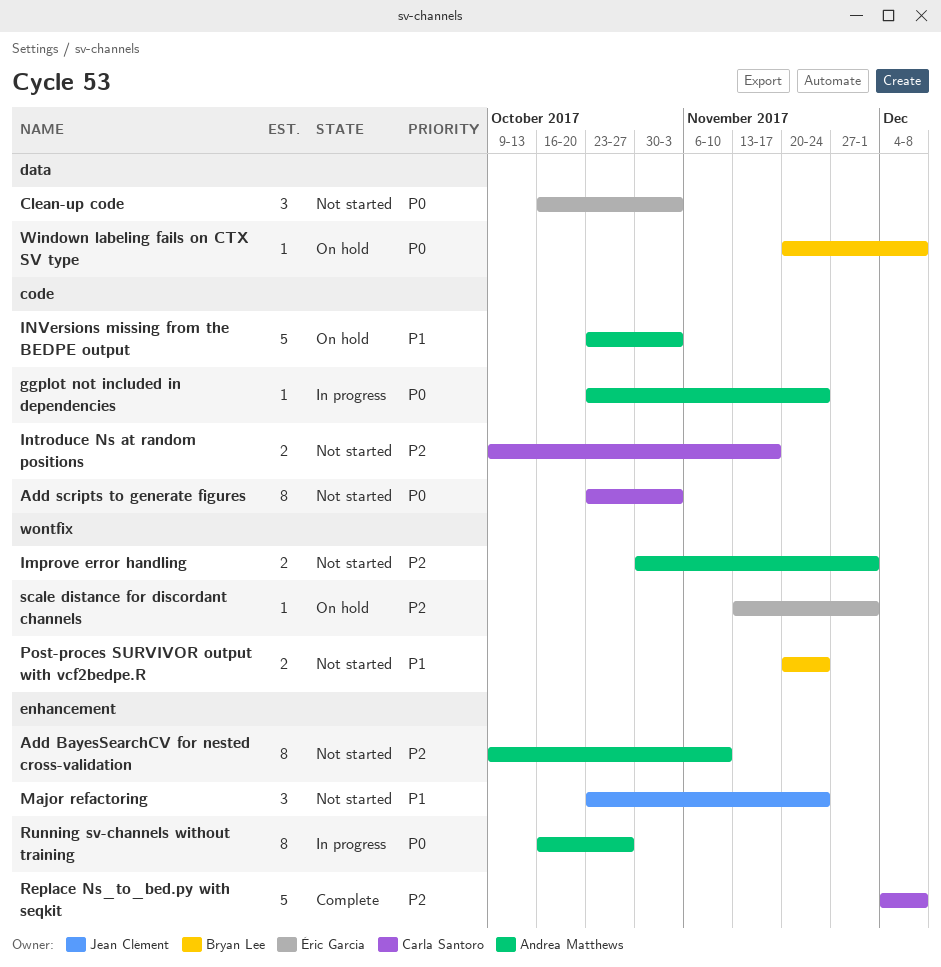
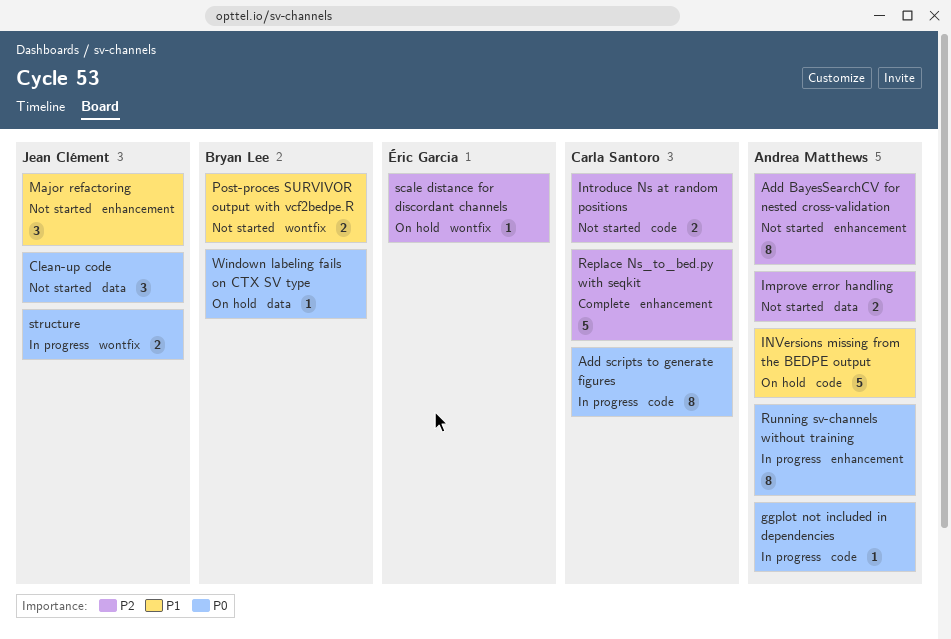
Add scripts to generate figures, status: Not started -> In progress
Clean-up code, owner: Éric Garcia -> Jean Clément
Improve error handling, label: wontfix -> data
structure: none -> present

